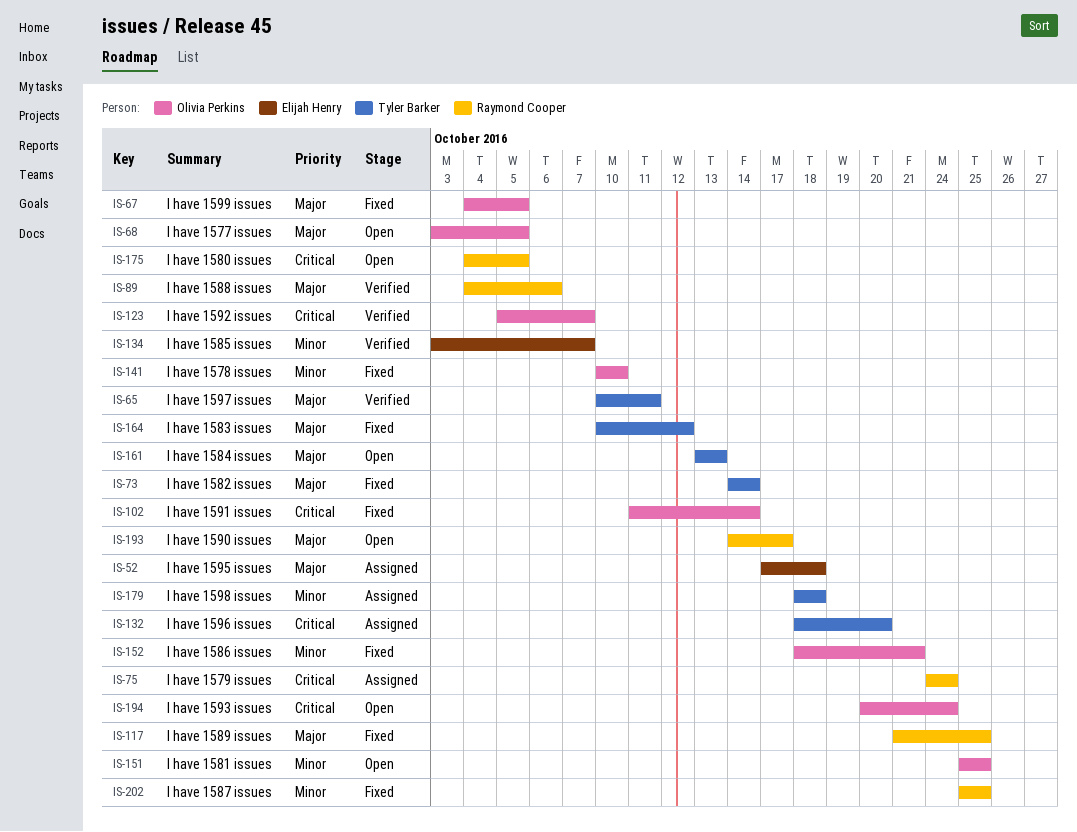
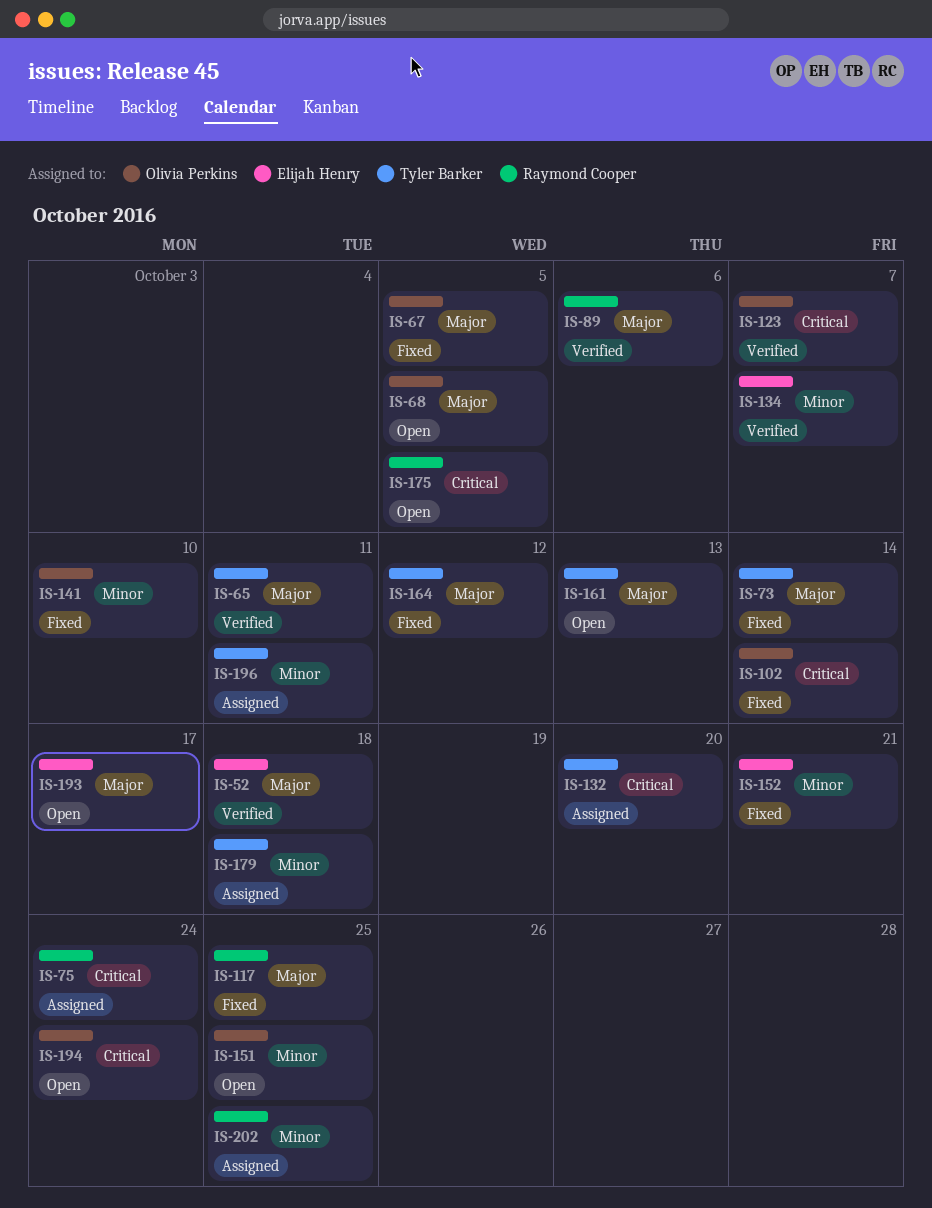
IS-52, status: Assigned -> Verified
IS-152, owner: Olivia Perkins -> Elijah Henry
IS-193, owner: Raymond Cooper -> Elijah Henry
IS-196: none -> present
IS-202, status: Fixed -> Assigned

